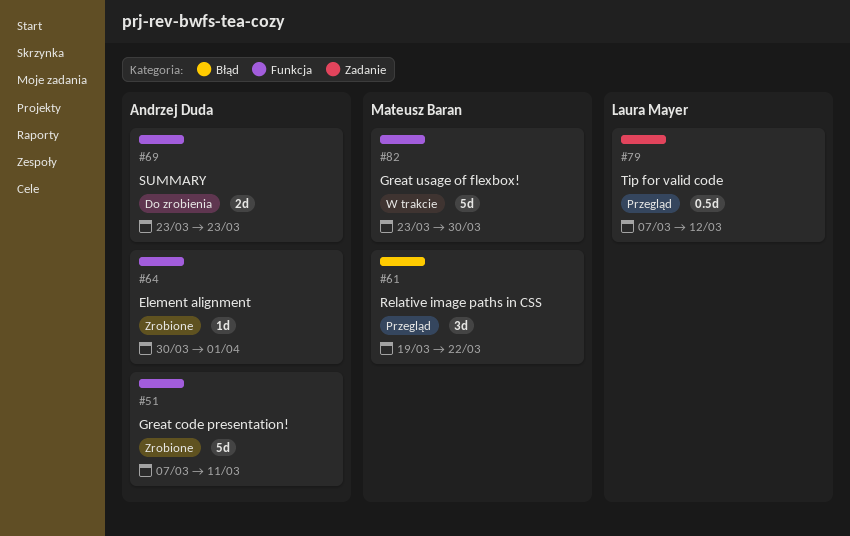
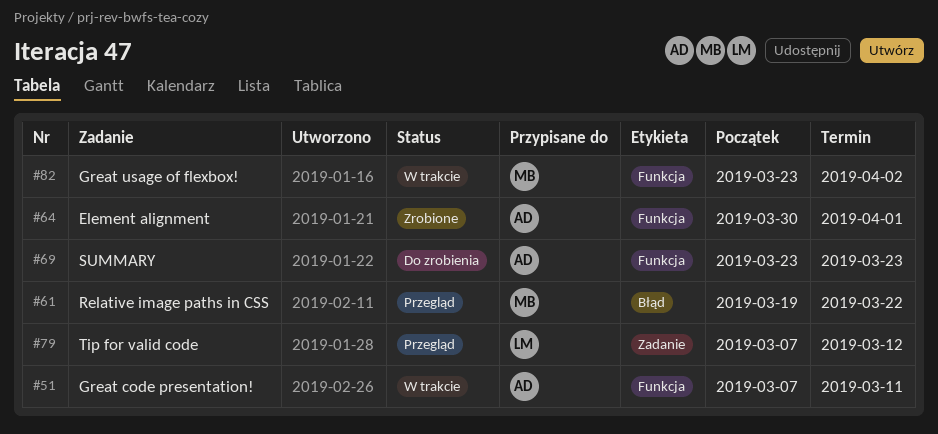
#51, status: Zrobione -> W trakcie
#82, due: Mar 30 -> Apr 2

